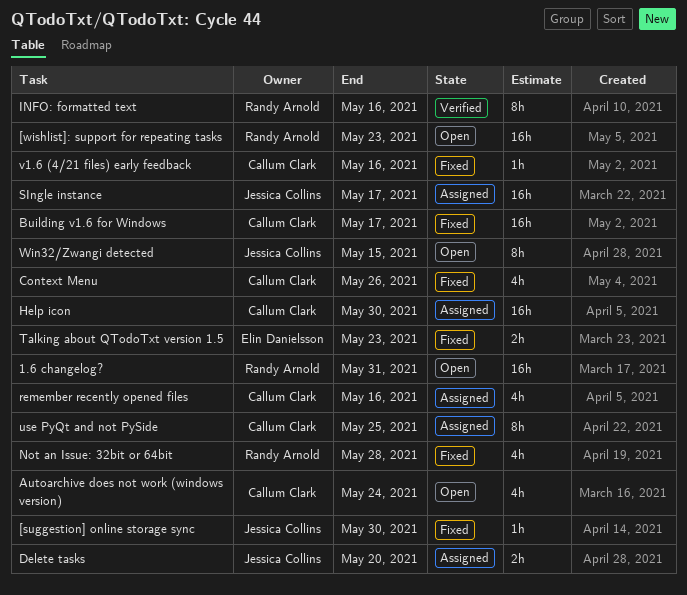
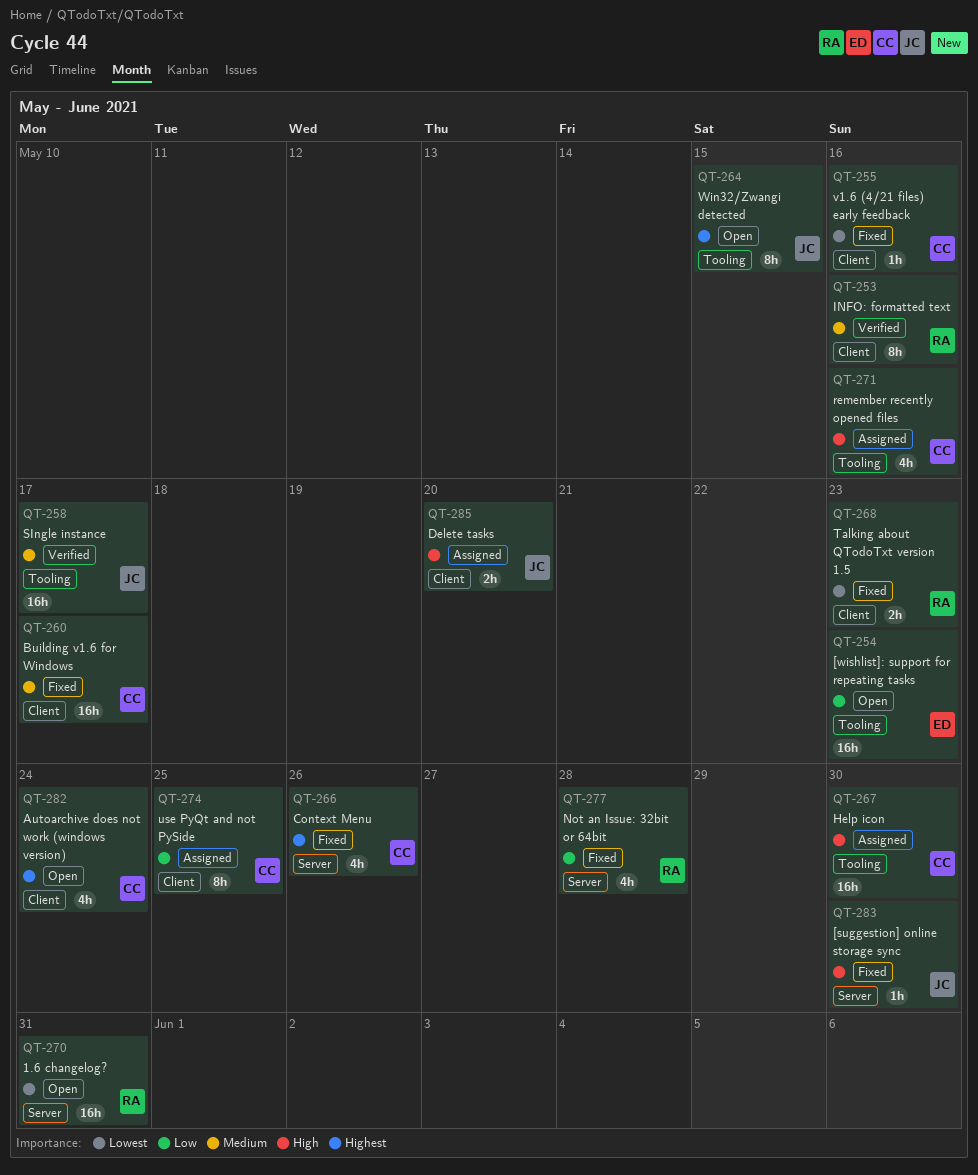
[wishlist]: support for repeating tasks, owner: Randy Arnold -> Elin Danielsson
SIngle instance, status: Assigned -> Verified
Talking about QTodoTxt version 1.5, owner: Elin Danielsson -> Randy Arnold

